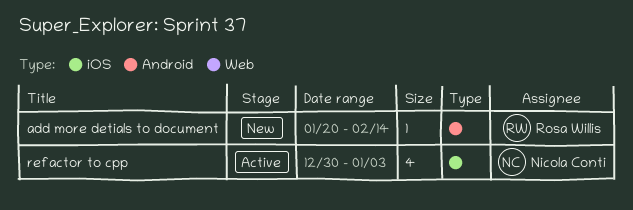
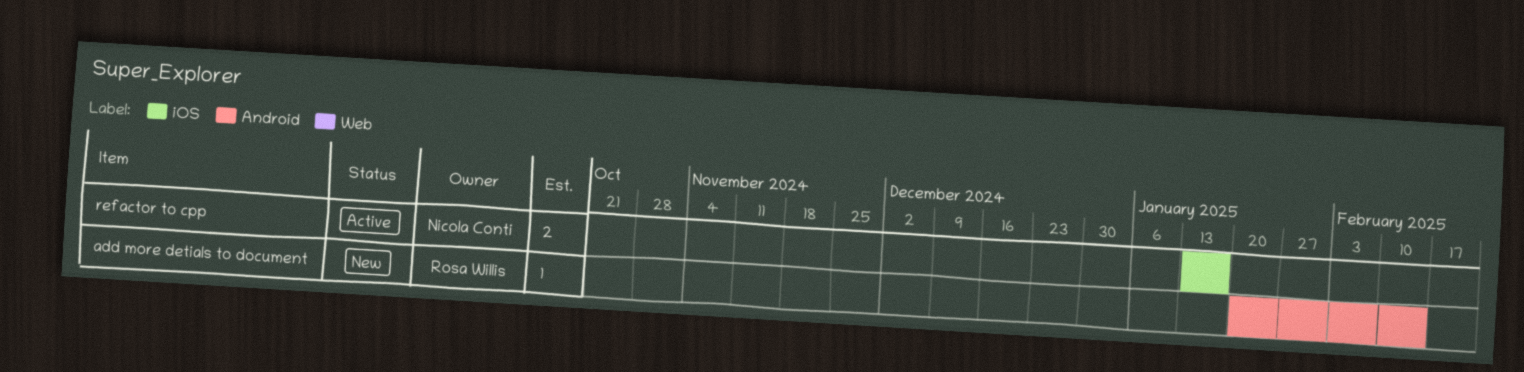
refactor to cpp, estimate: 4 -> 2
refactor to cpp, start: Dec 30 -> Jan 13
refactor to cpp, due: Jan 3 -> Jan 17

